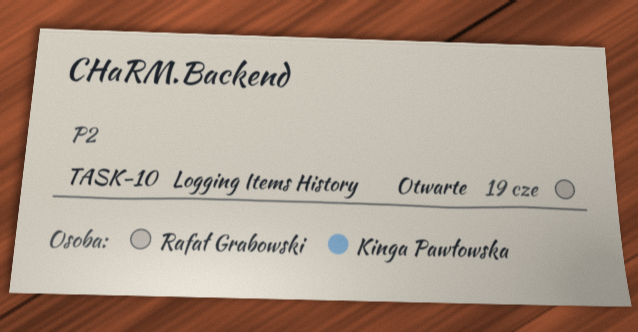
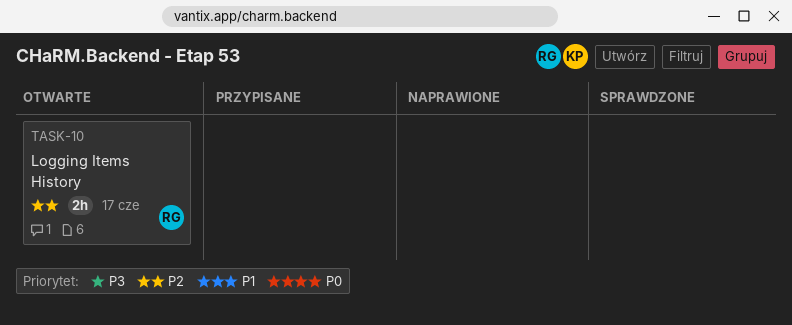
TASK-10, due: Jun 19 -> Jun 17

